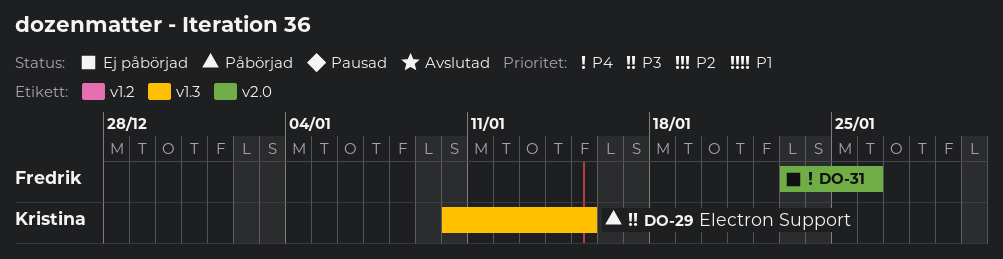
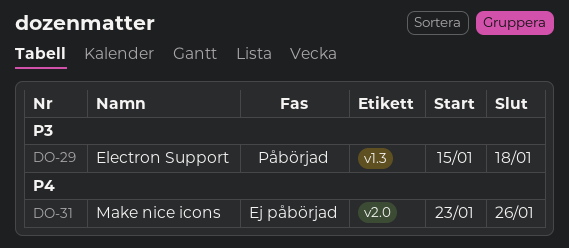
DO-29, start: Jan 10 -> Jan 15
DO-29, due: Jan 15 -> Jan 18

